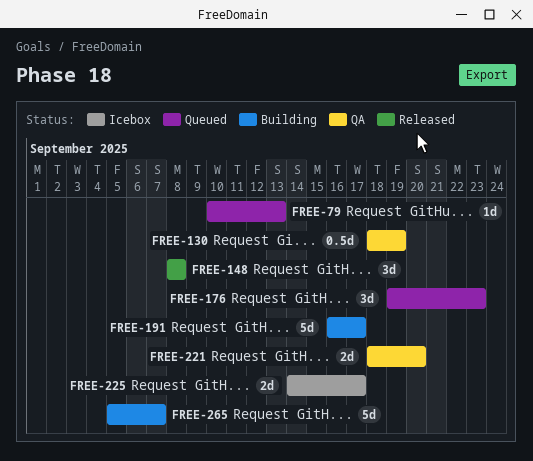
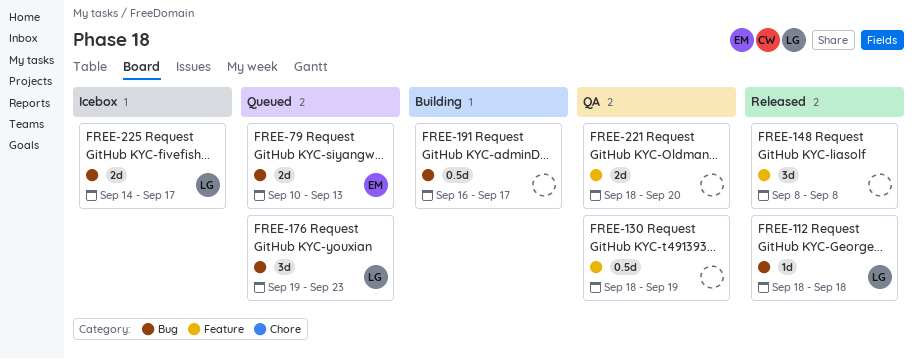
FREE-79, estimate: 1d -> 2d
FREE-112: none -> present
FREE-191, estimate: 5d -> 0.5d
FREE-265: present -> none

